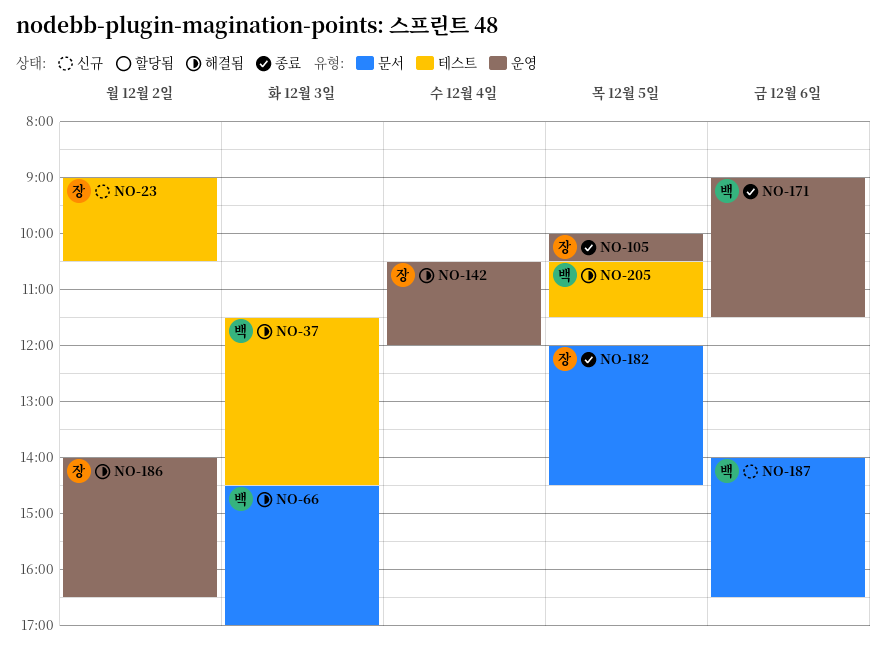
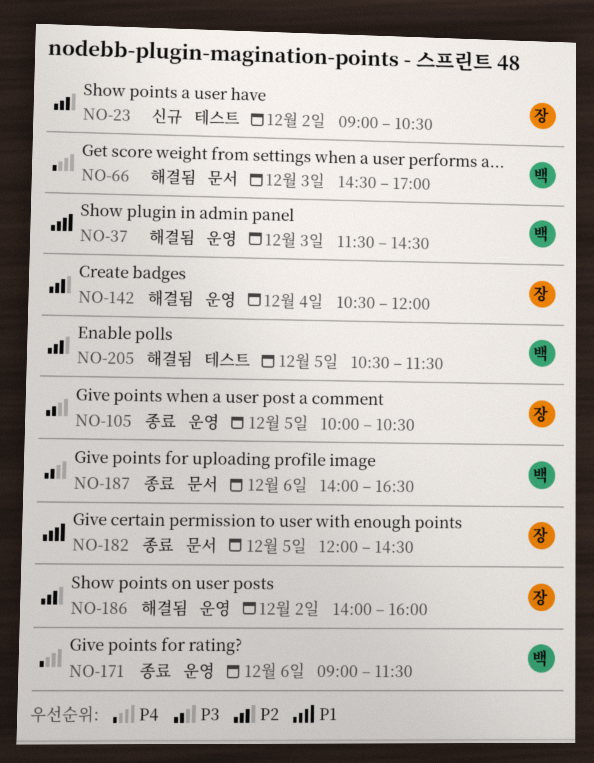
NO-37, label: 테스트 -> 운영
NO-186, ends: 16:30 -> 16:00
NO-187, status: 신규 -> 종료

